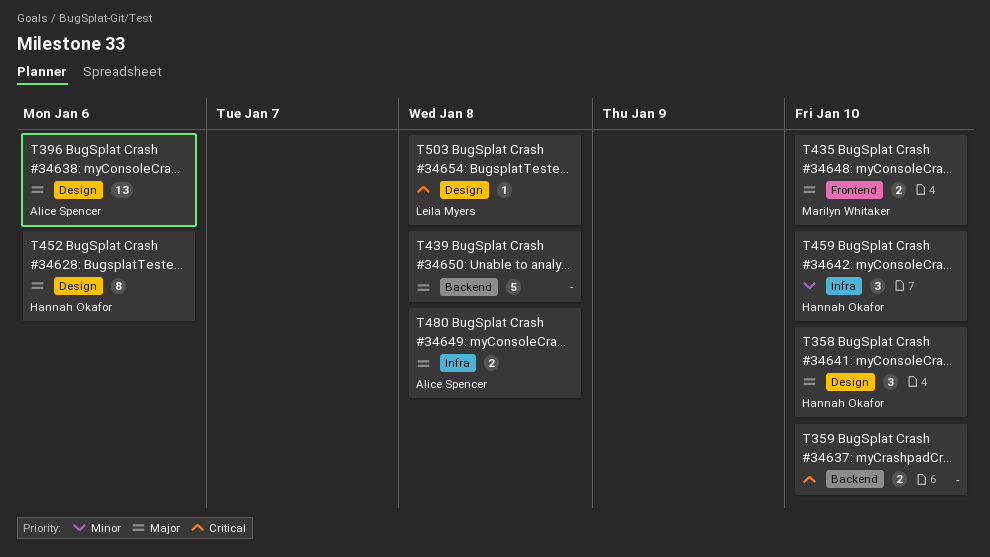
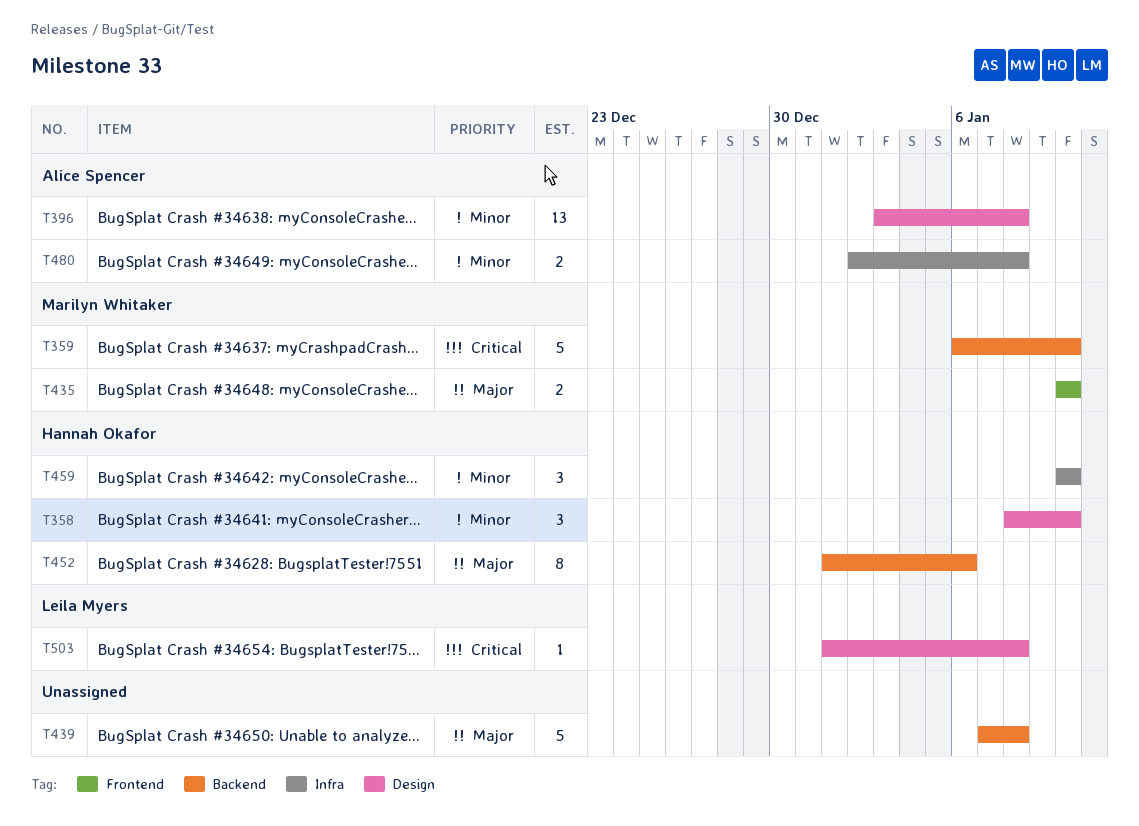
T358, priority: Major -> Minor
T359, owner: none -> Marilyn Whitaker
T359, estimate: 2 -> 5
T396, priority: Major -> Minor
T396, due: Jan 6 -> Jan 8
T452, label: Design -> Backend
T480, priority: Major -> Minor

